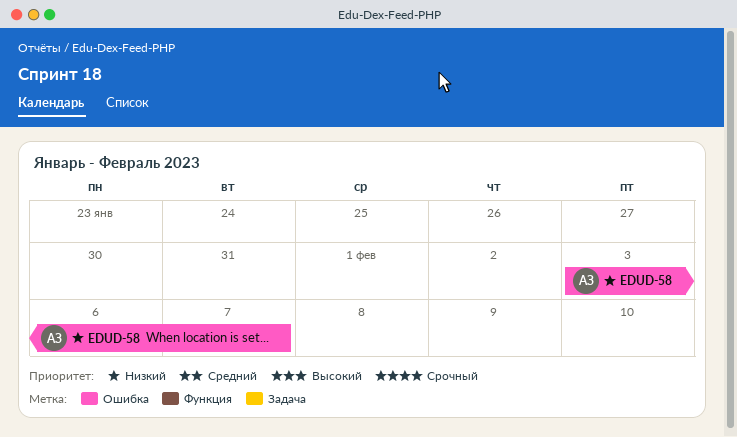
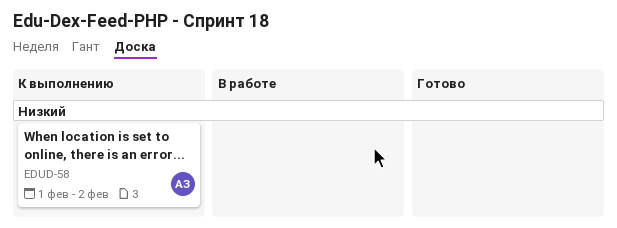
EDUD-58, start: Feb 3 -> Feb 1
EDUD-58, due: Feb 7 -> Feb 2

